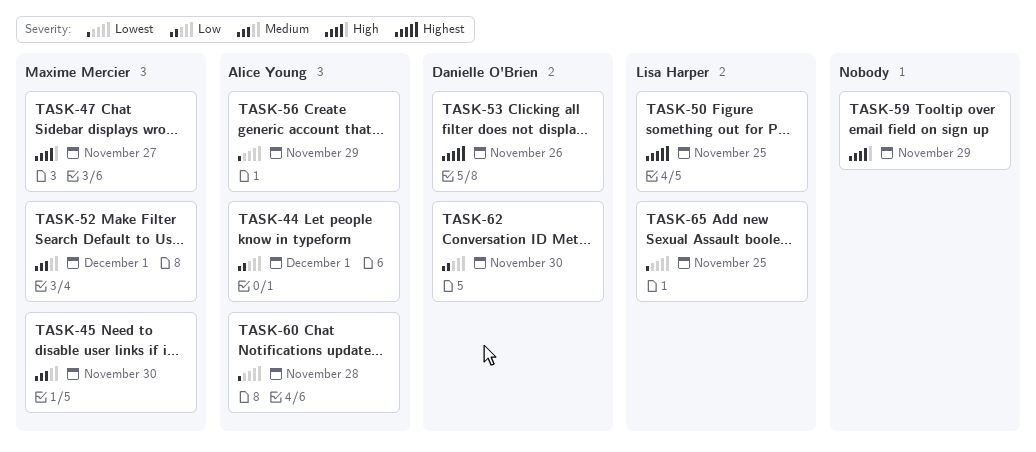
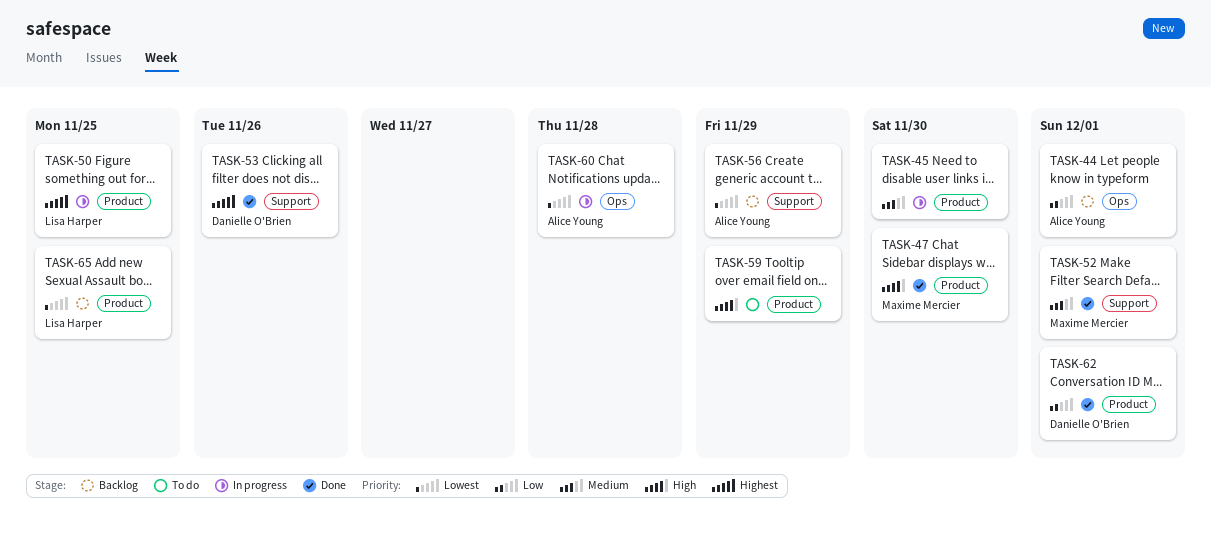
TASK-45, owner: Maxime Mercier -> none
TASK-47, due: Nov 27 -> Nov 30
TASK-62, due: Nov 30 -> Dec 1

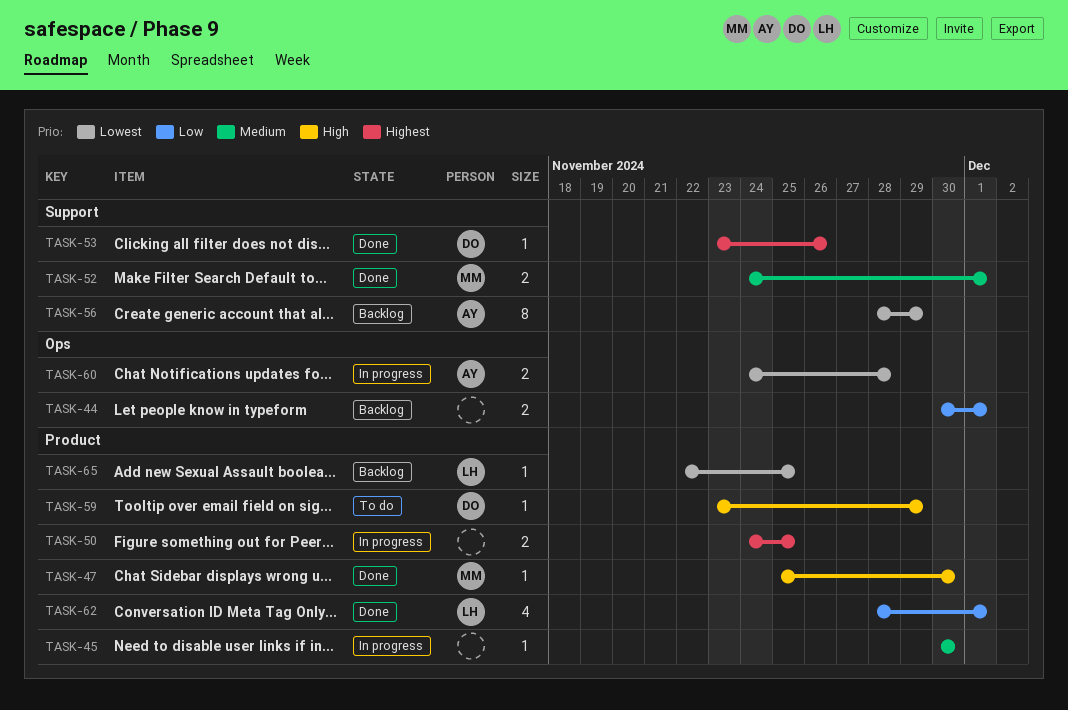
TASK-44, owner: Alice Young -> none
TASK-50, owner: Lisa Harper -> none
TASK-59, owner: none -> Danielle O'Brien
TASK-62, owner: Danielle O'Brien -> Lisa Harper

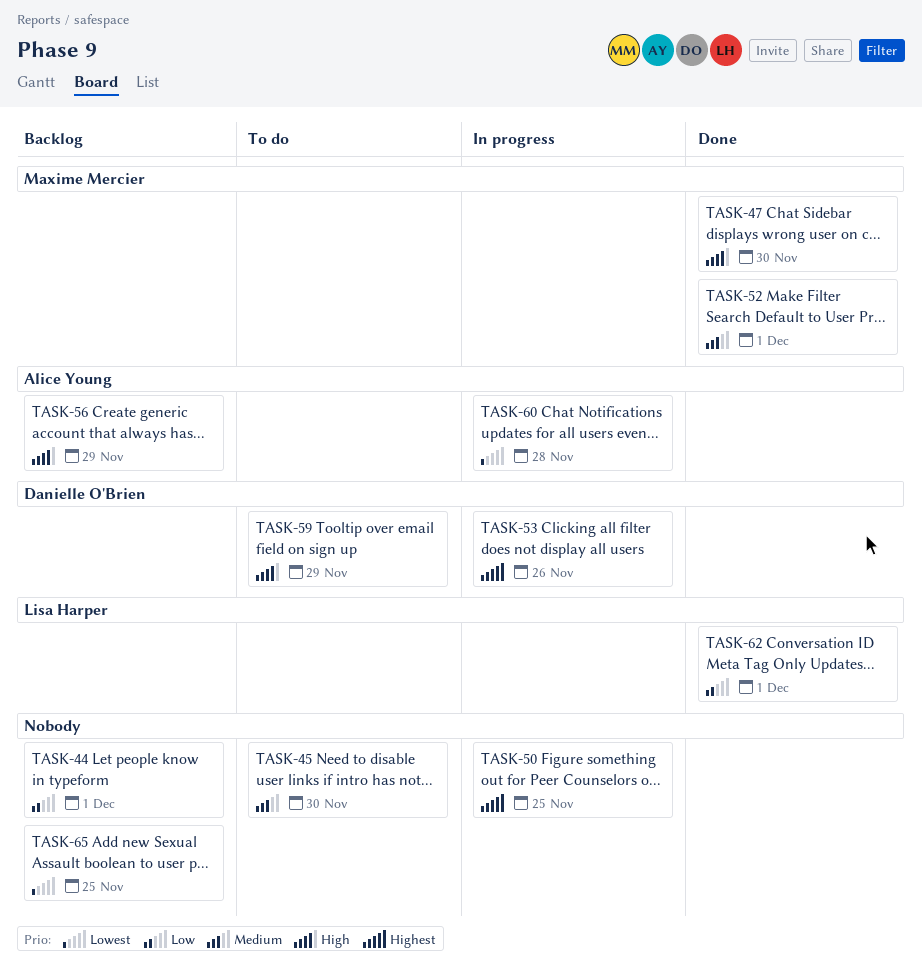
TASK-45, status: In progress -> To do
TASK-53, status: Done -> In progress
TASK-56, priority: Lowest -> High
TASK-65, owner: Lisa Harper -> none

